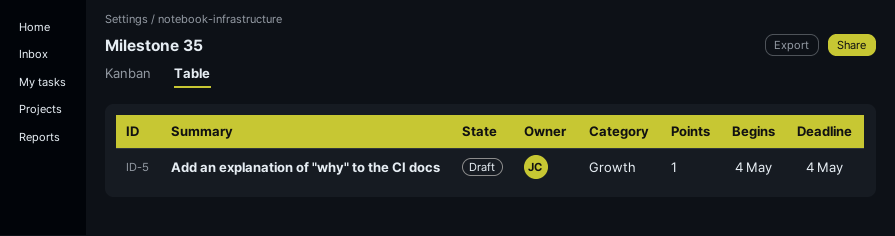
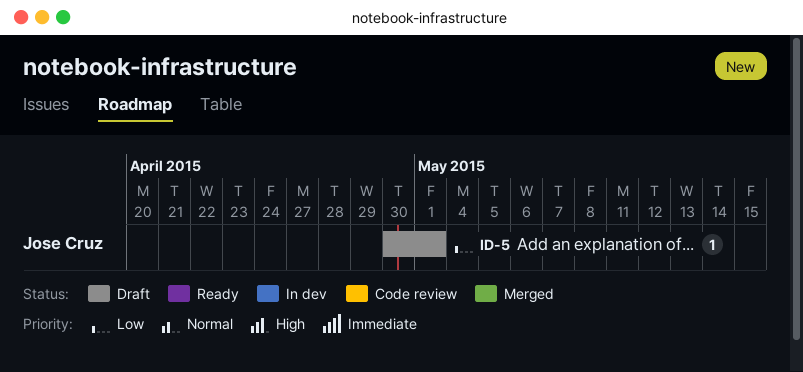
ID-5, start: May 4 -> Apr 30
ID-5, due: May 4 -> May 1

